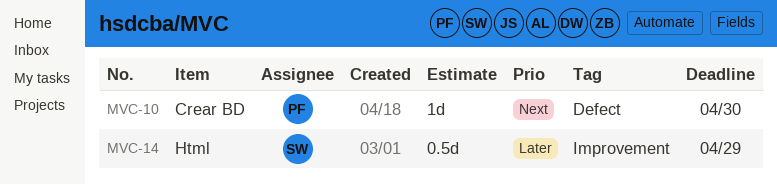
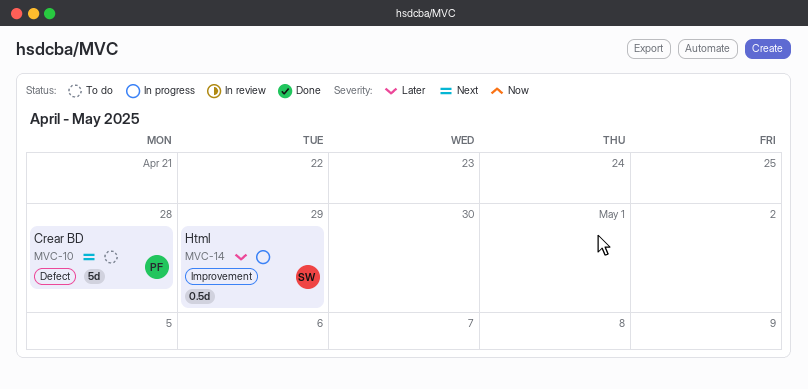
MVC-10, estimate: 1d -> 5d
MVC-10, due: Apr 30 -> Apr 28

